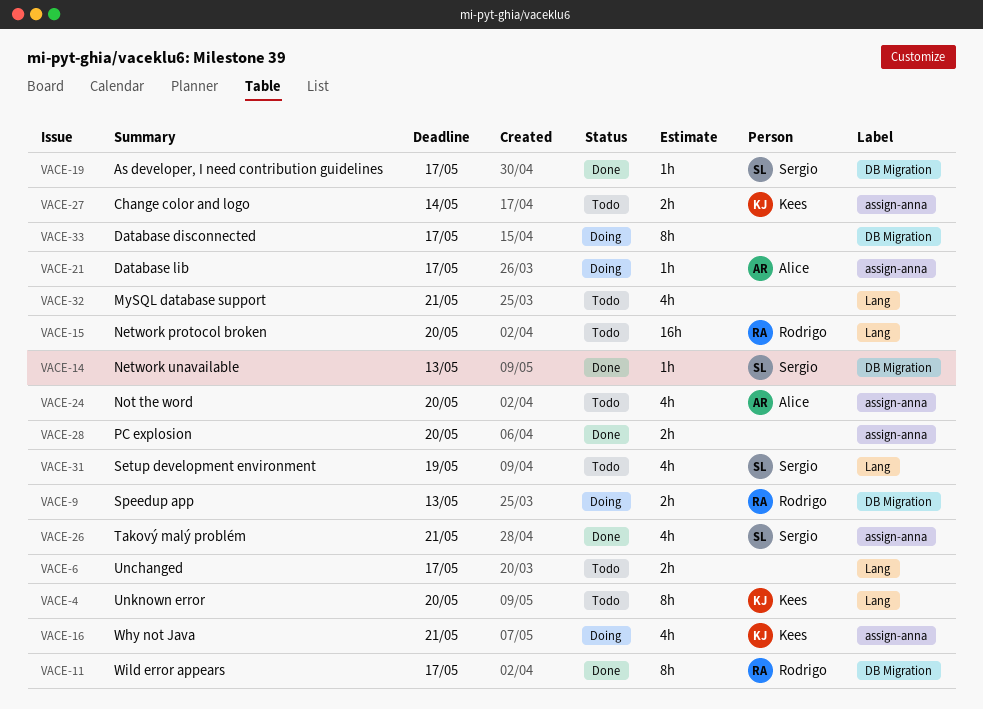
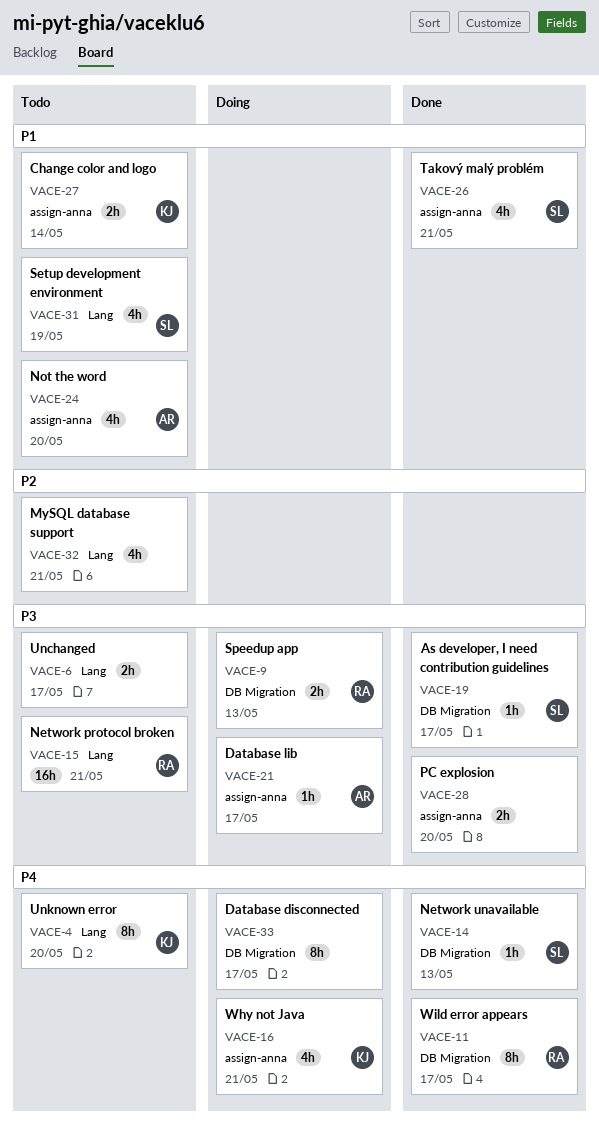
VACE-15, due: May 20 -> May 21

